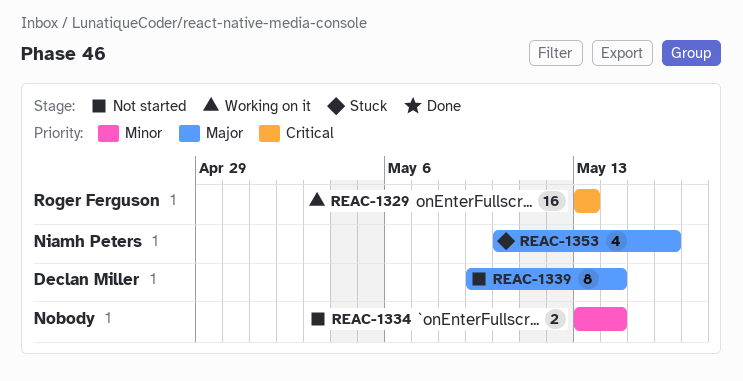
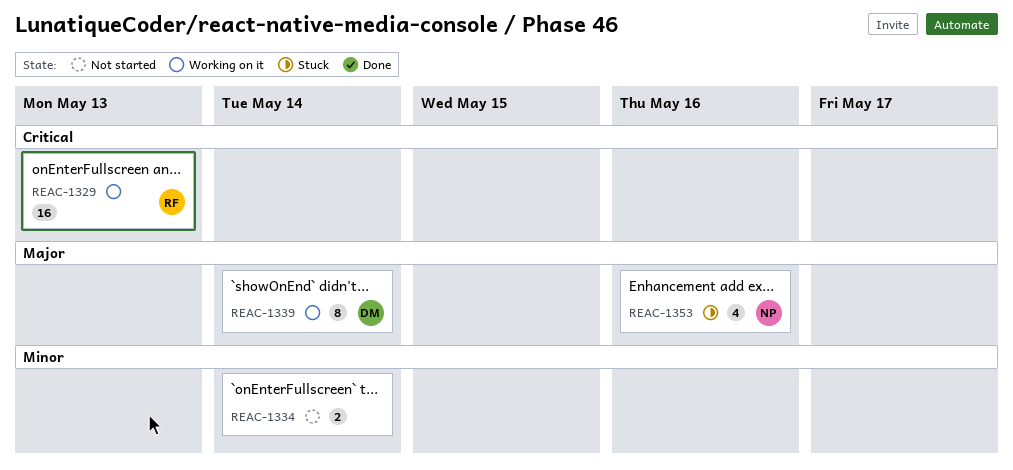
REAC-1339, status: Not started -> Working on it

